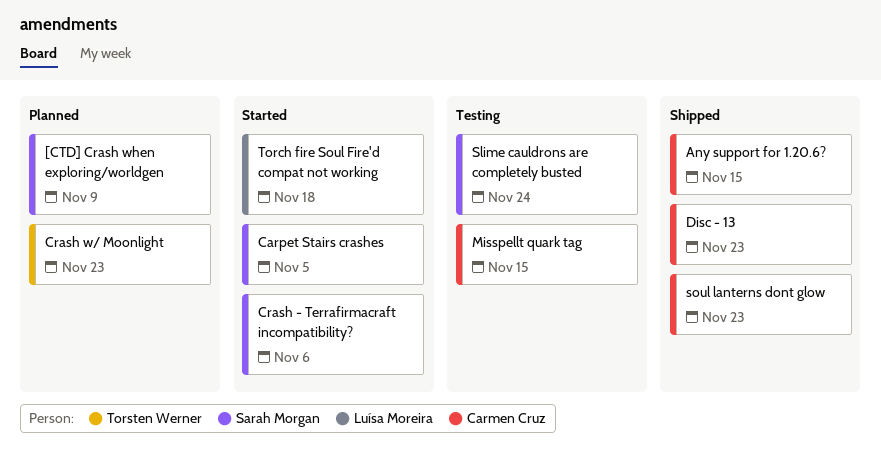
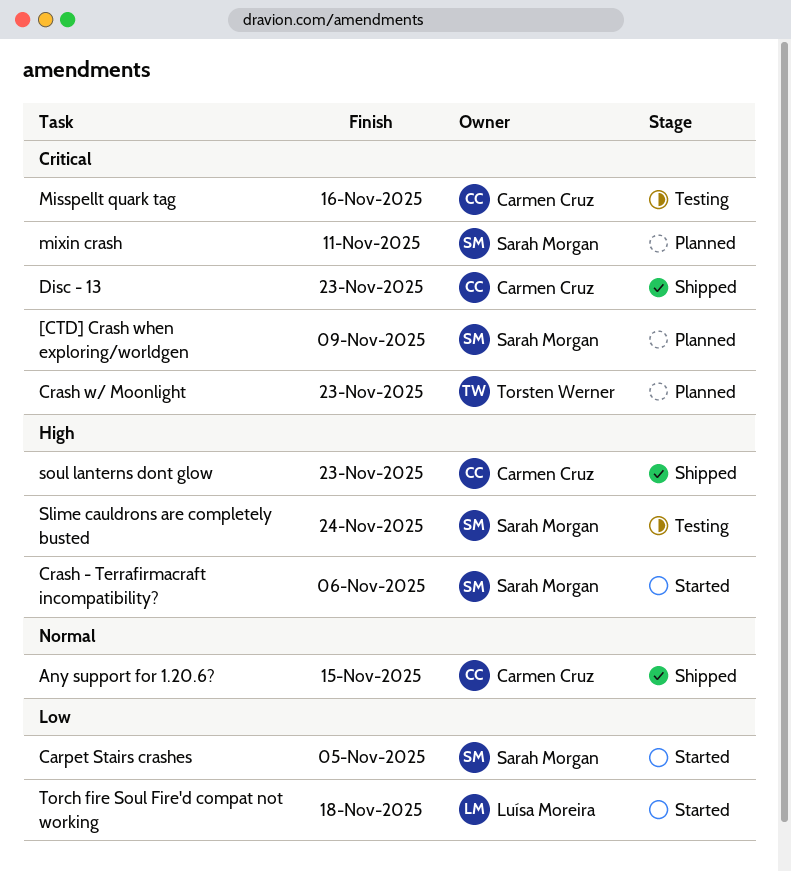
Misspellt quark tag, due: Nov 15 -> Nov 16
mixin crash: none -> present

